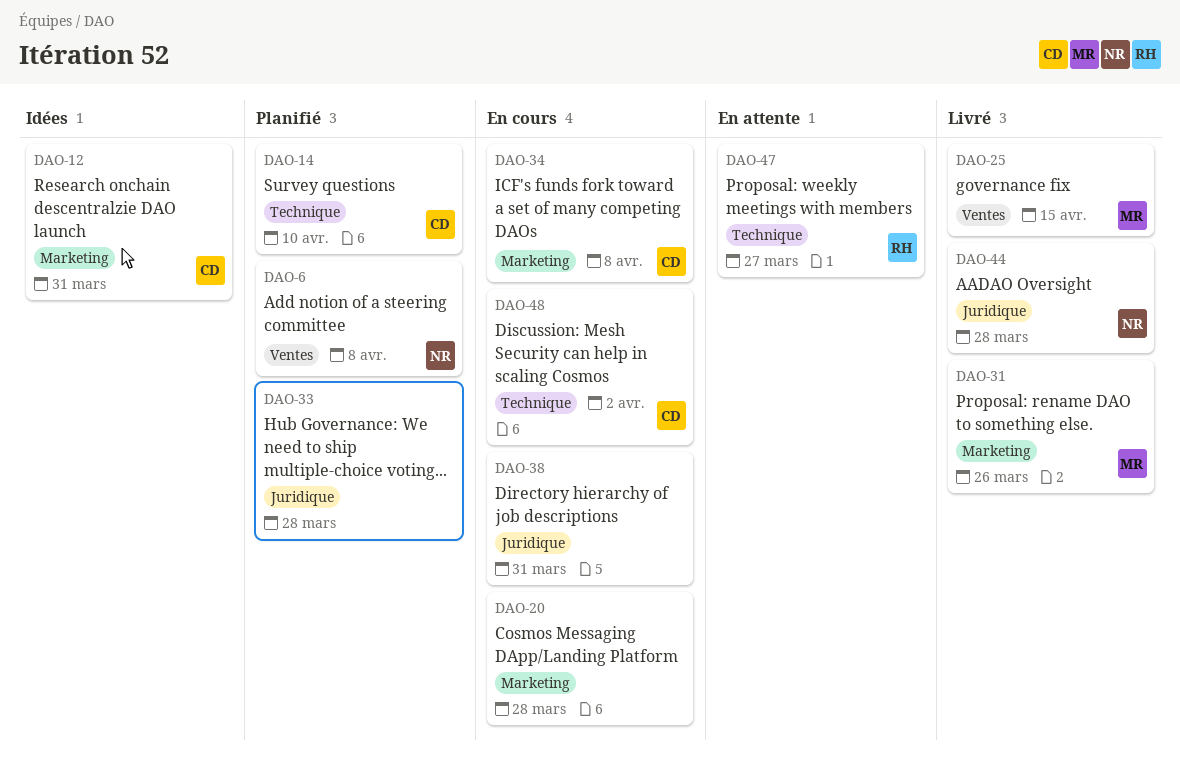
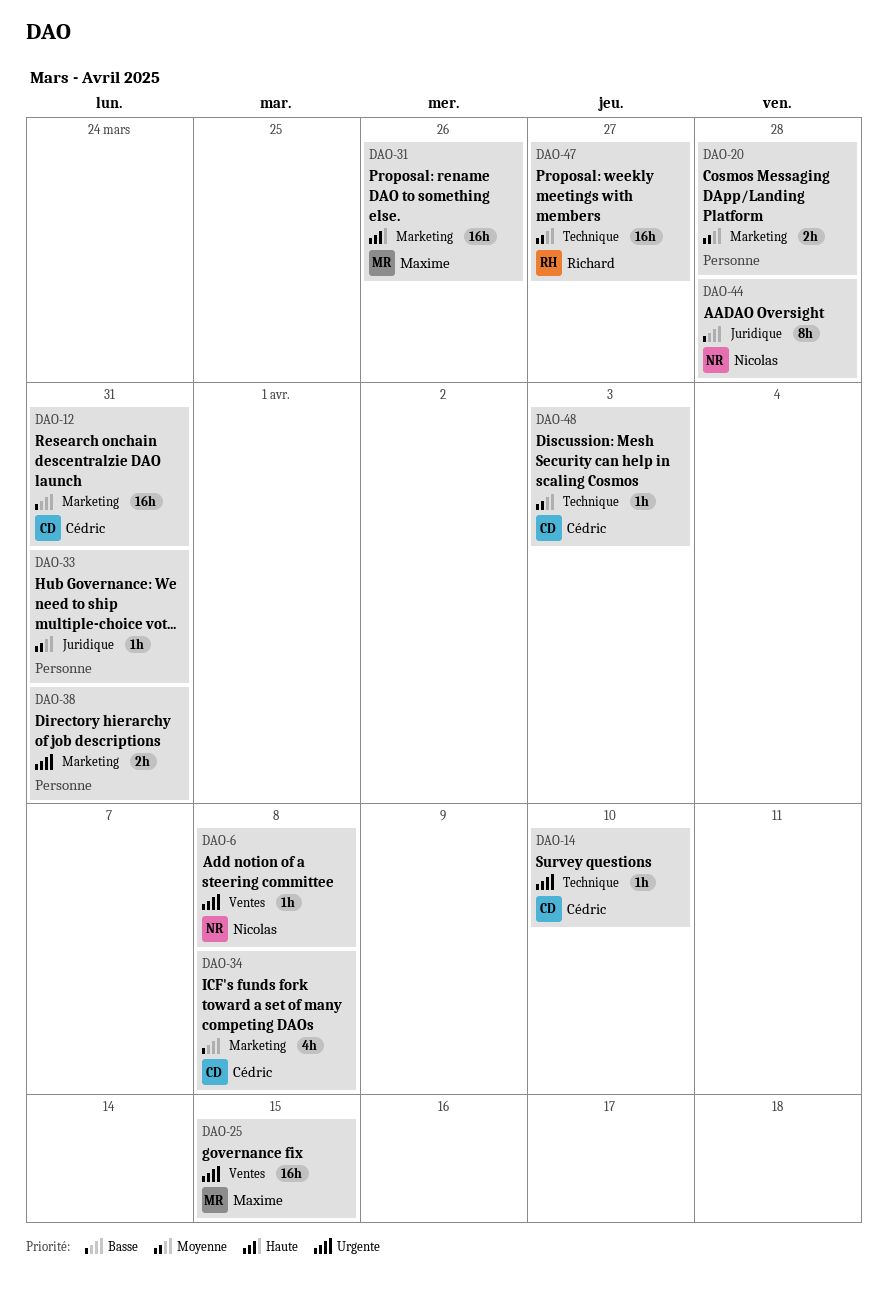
DAO-33, due: Mar 28 -> Mar 31
DAO-38, label: Juridique -> Marketing
DAO-48, due: Apr 2 -> Apr 3

